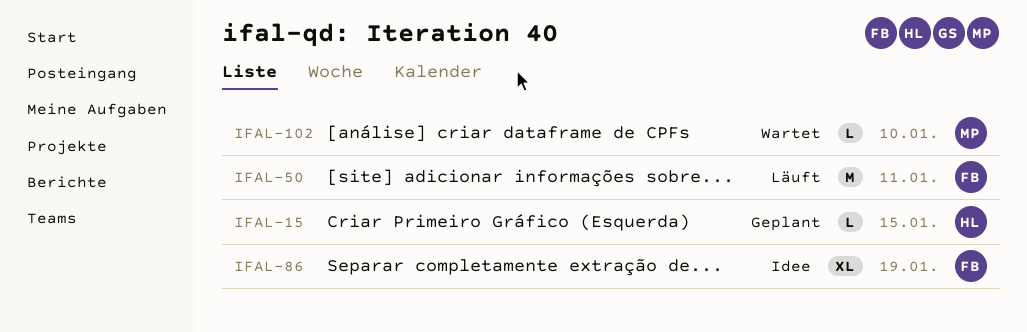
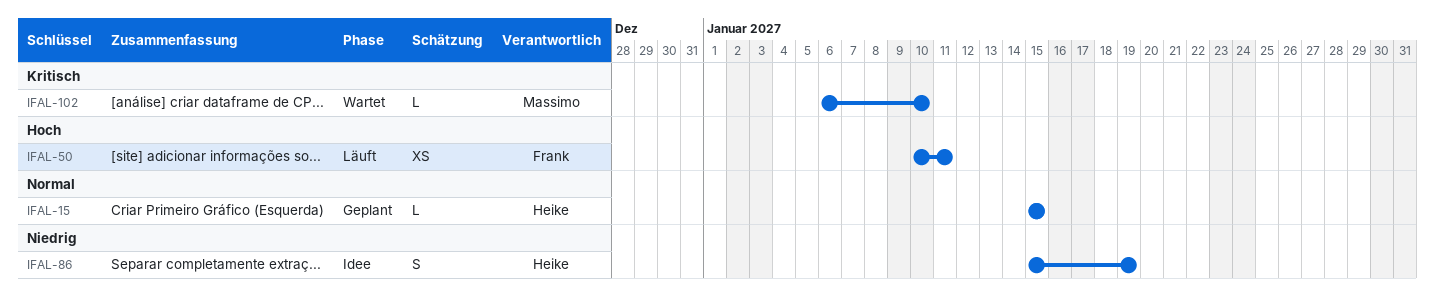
IFAL-50, estimate: M -> XS
IFAL-86, owner: Frank -> Heike
IFAL-86, estimate: XL -> S

